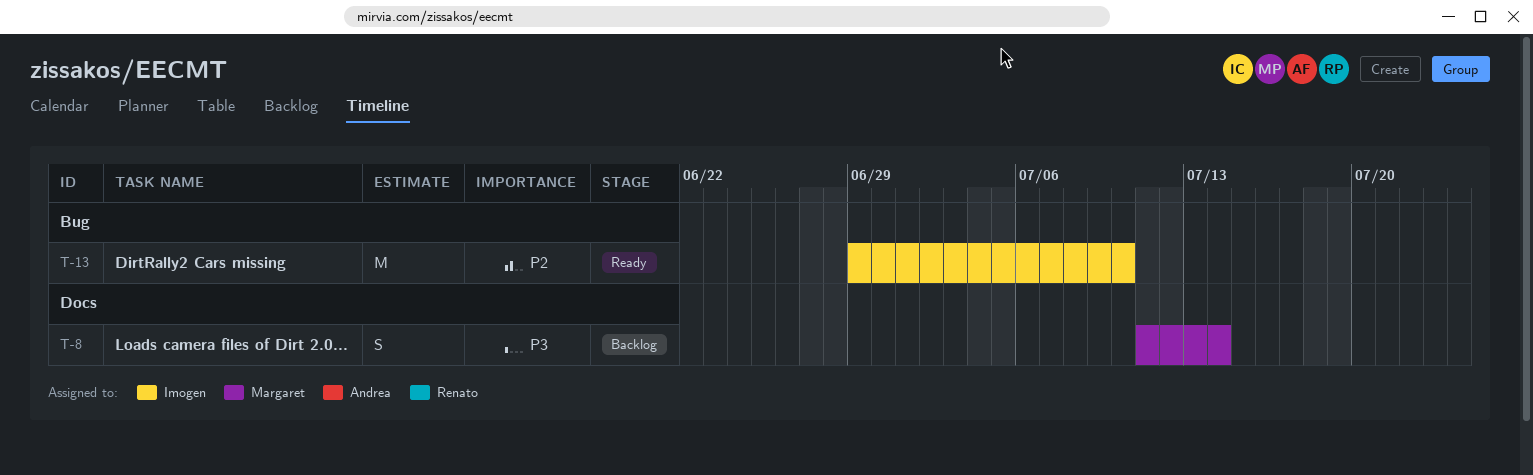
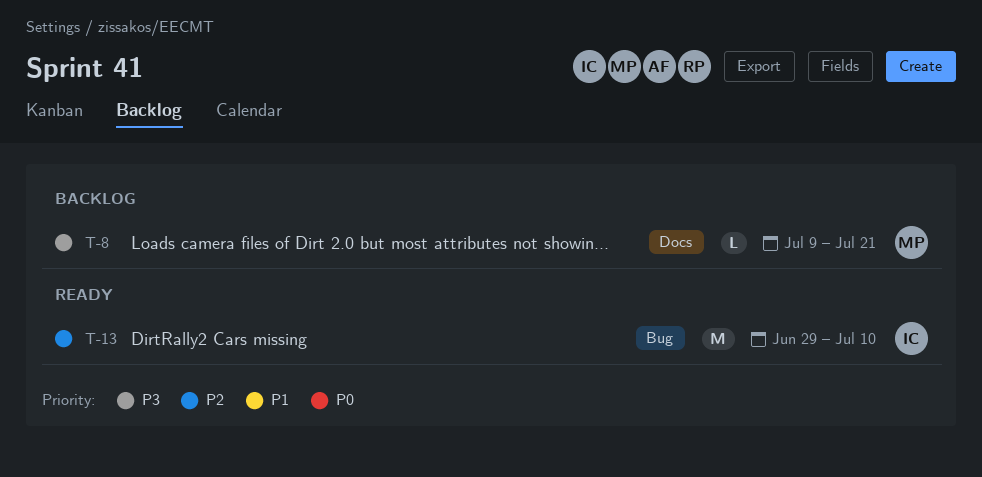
T-8, estimate: S -> L
T-8, start: Jul 11 -> Jul 9
T-8, due: Jul 14 -> Jul 21

